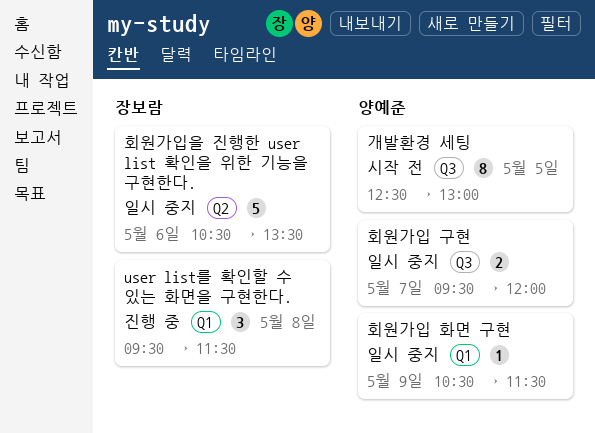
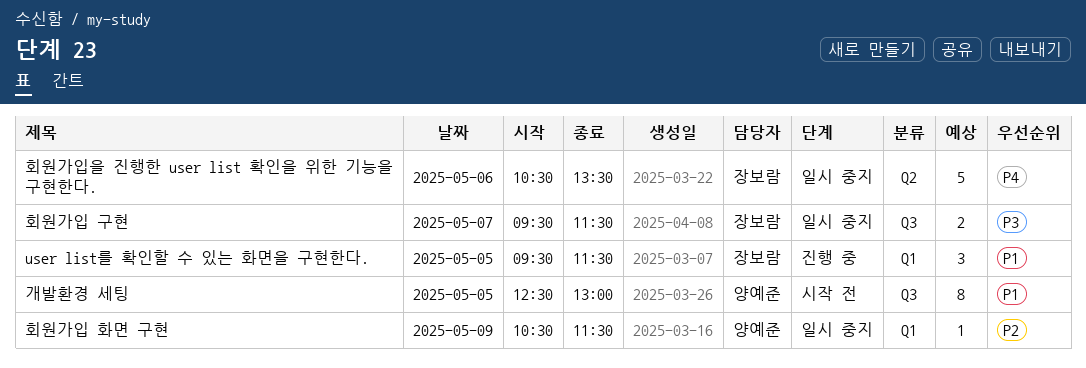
user list를 확인할 수 있는 화면을 구현한다., day: May 8 -> May 5
회원가입 구현, owner: 양예준 -> 장보람
회원가입 구현, ends: 12:00 -> 11:30

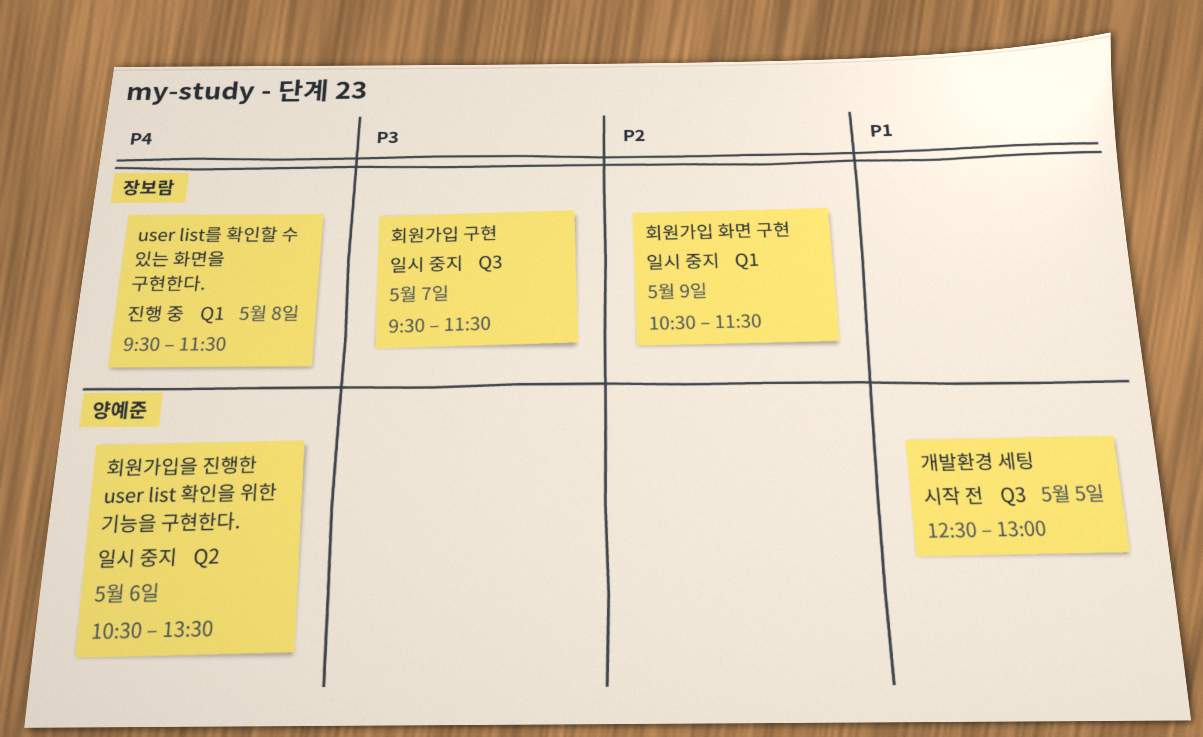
user list를 확인할 수 있는 화면을 구현한다., priority: P1 -> P4
user list를 확인할 수 있는 화면을 구현한다., day: May 5 -> May 8
회원가입 화면 구현, owner: 양예준 -> 장보람
회원가입을 진행한 user list 확인을 위한 기능을 구현한다., owner: 장보람 -> 양예준

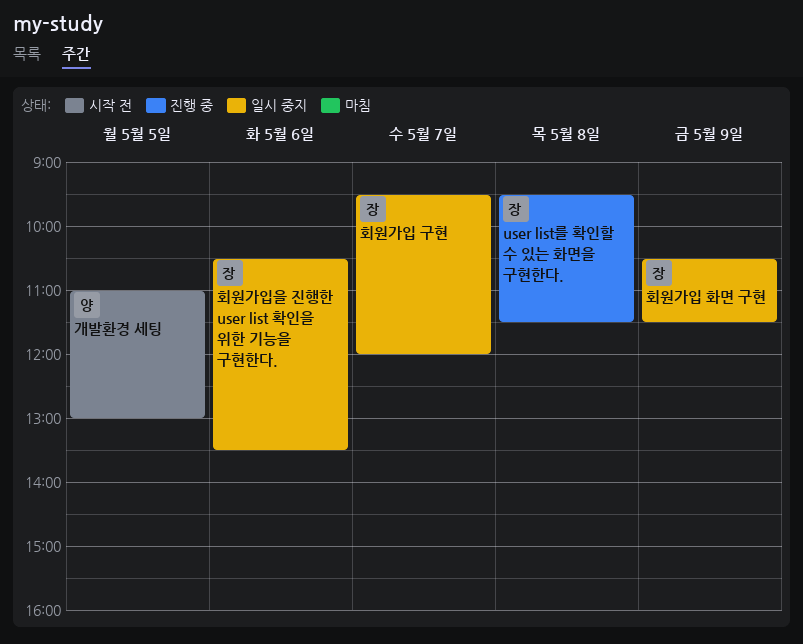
개발환경 세팅, begins: 12:30 -> 11:00
회원가입 구현, ends: 11:30 -> 12:00
회원가입을 진행한 user list 확인을 위한 기능을 구현한다., owner: 양예준 -> 장보람

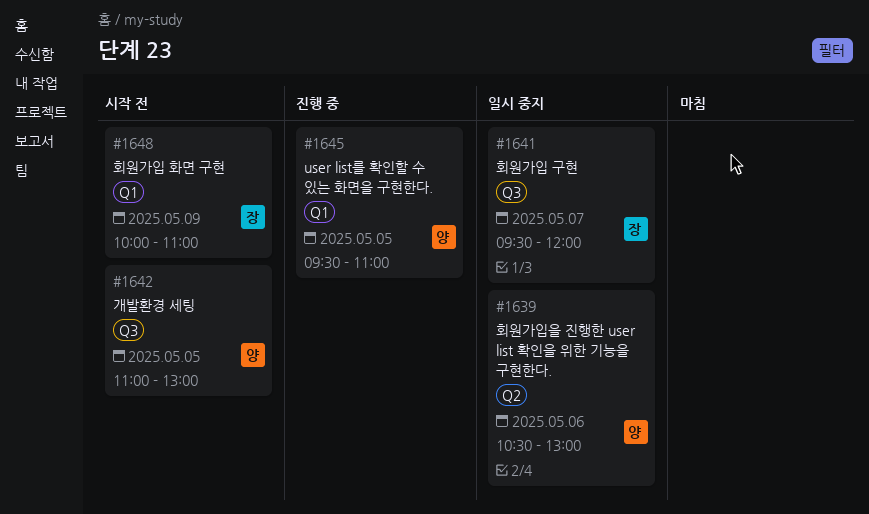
user list를 확인할 수 있는 화면을 구현한다., owner: 장 -> 양
user list를 확인할 수 있는 화면을 구현한다., day: May 8 -> May 5
user list를 확인할 수 있는 화면을 구현한다., ends: 11:30 -> 11:00
회원가입 화면 구현, status: 일시 중지 -> 시작 전
회원가입 화면 구현, begins: 10:30 -> 10:00
회원가입 화면 구현, ends: 11:30 -> 11:00
회원가입을 진행한 user list 확인을 위한 기능을 구현한다., owner: 장 -> 양
회원가입을 진행한 user list 확인을 위한 기능을 구현한다., ends: 13:30 -> 13:00

